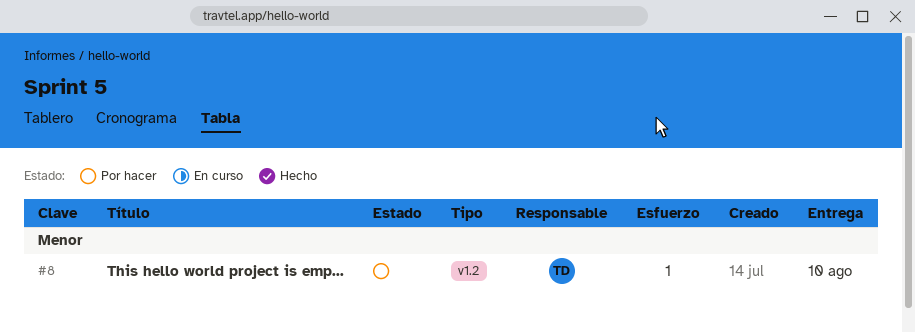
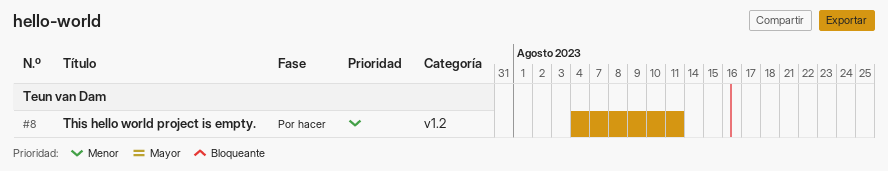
#8, due: Aug 10 -> Aug 11

